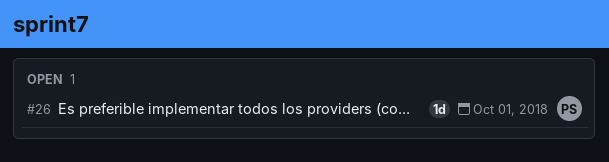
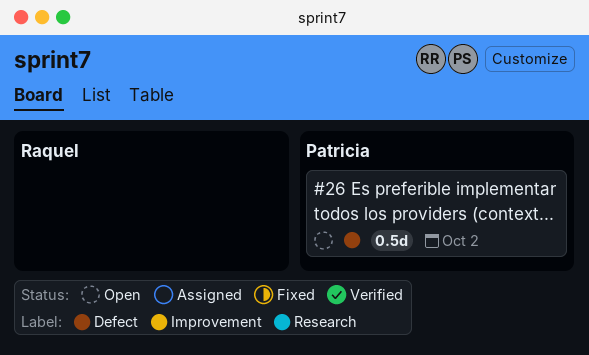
#26, estimate: 1d -> 0.5d
#26, due: Oct 1 -> Oct 2

